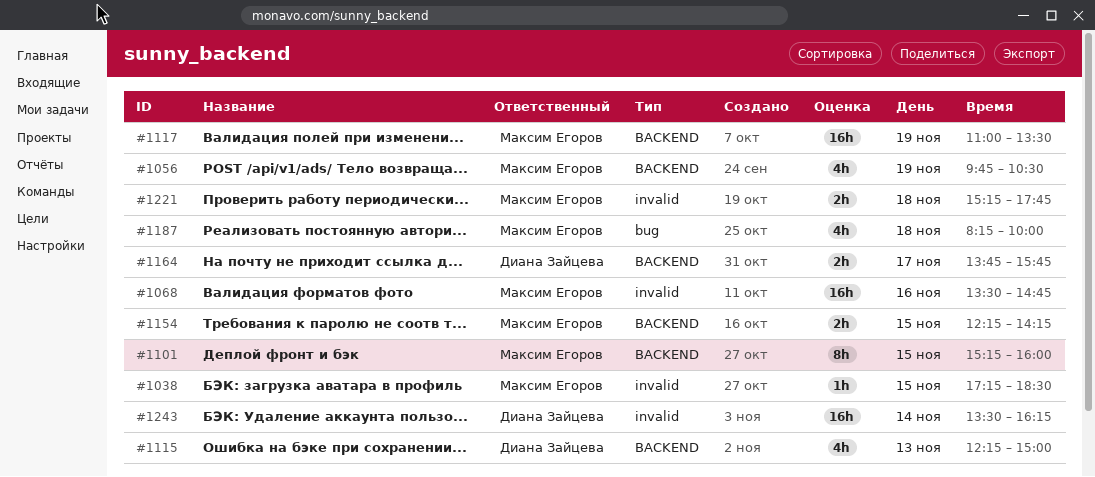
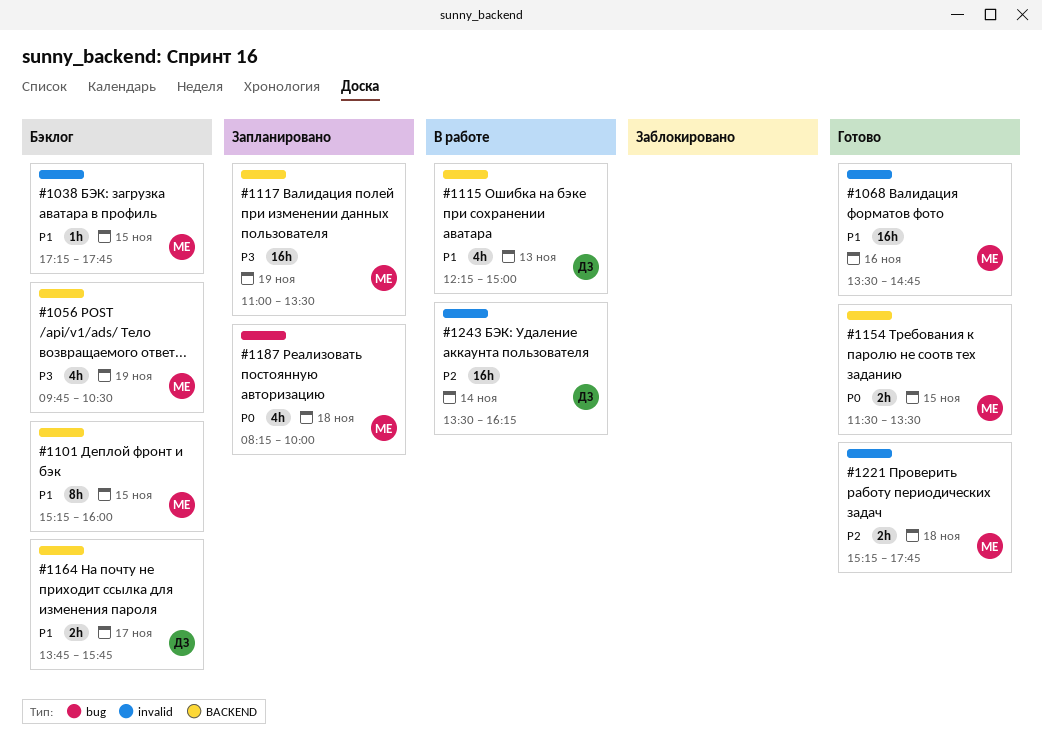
#1038, ends: 18:30 -> 17:45
#1154, begins: 12:15 -> 11:30
#1154, ends: 14:15 -> 13:30

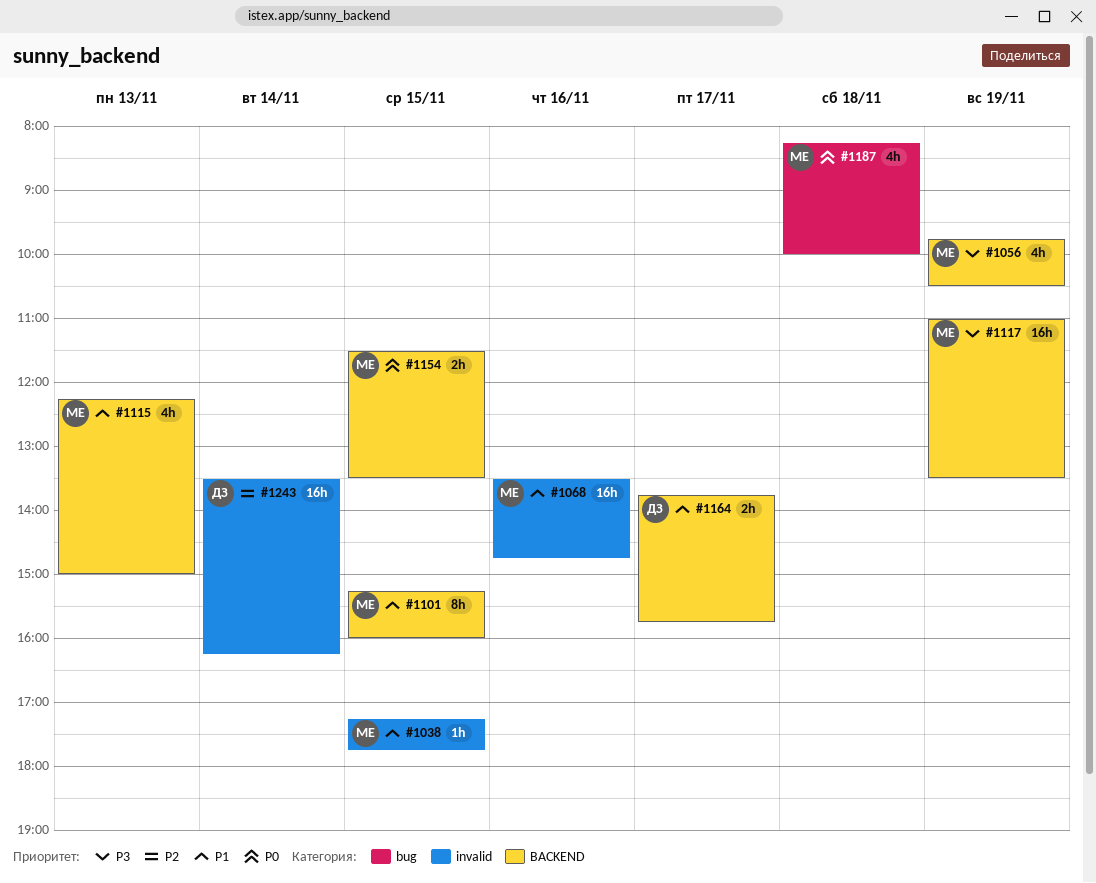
#1115, owner: ДЗ -> МЕ
#1221: present -> none

